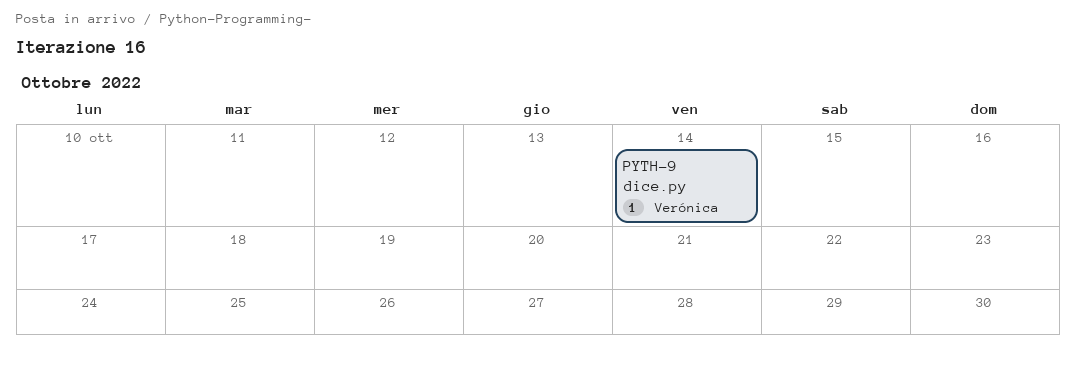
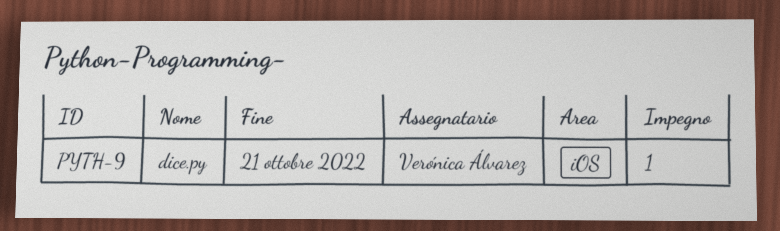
PYTH-9, due: Oct 14 -> Oct 21

